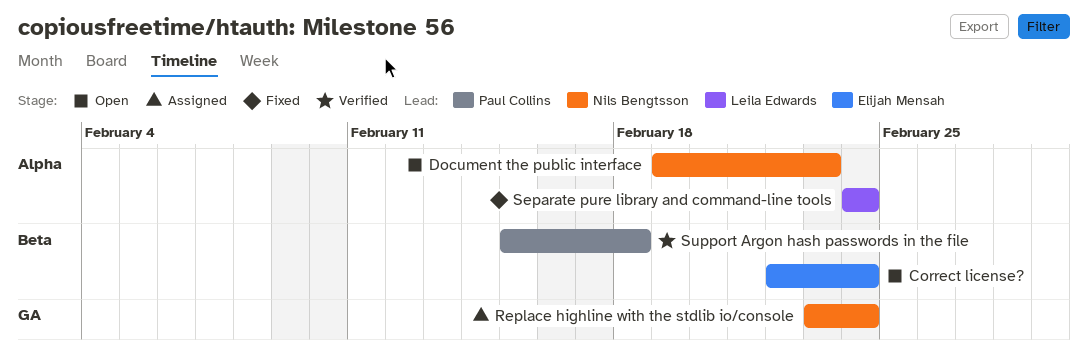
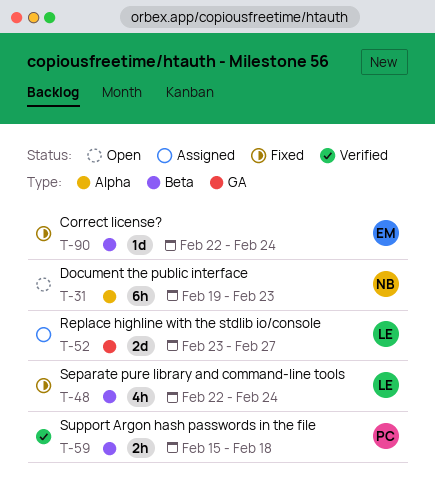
Correct license?, status: Open -> Fixed
Replace highline with the stdlib io/console, owner: Nils Bengtsson -> Leila Edwards
Replace highline with the stdlib io/console, due: Feb 24 -> Feb 27
Separate pure library and command-line tools, label: Alpha -> Beta
Separate pure library and command-line tools, start: Feb 24 -> Feb 22

